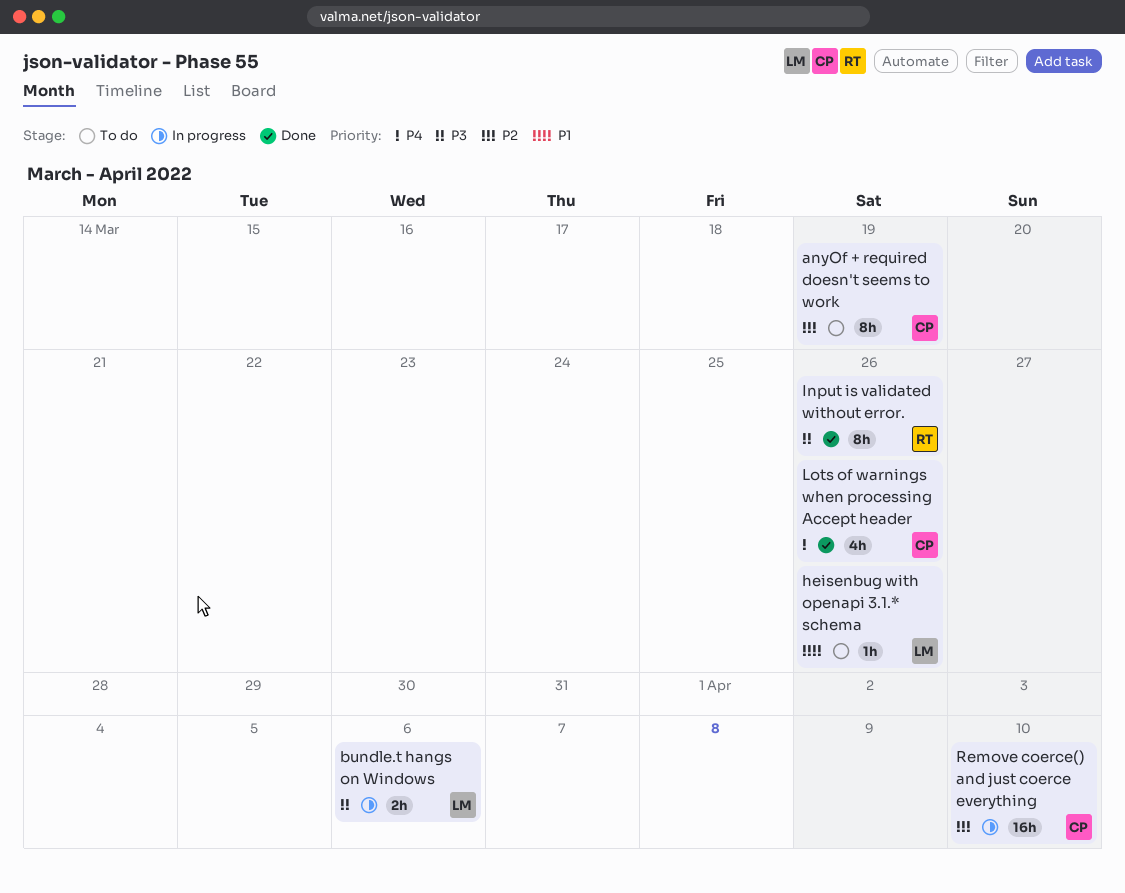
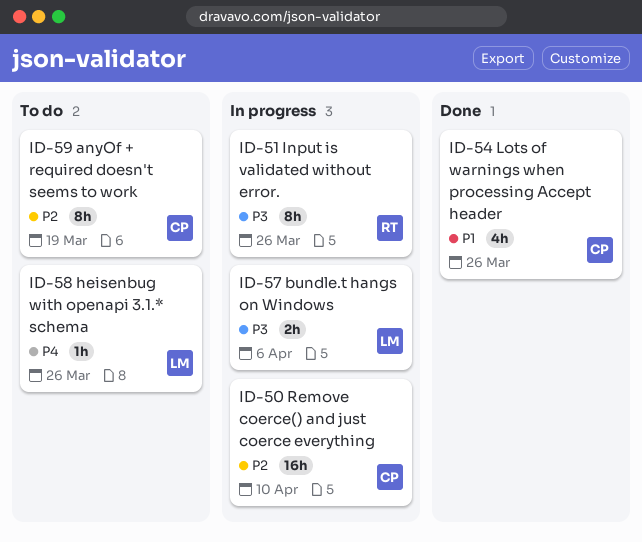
heisenbug with openapi 3.1.* schema, priority: P1 -> P4
Input is validated without error., status: Done -> In progress
Lots of warnings when processing Accept header, priority: P4 -> P1

